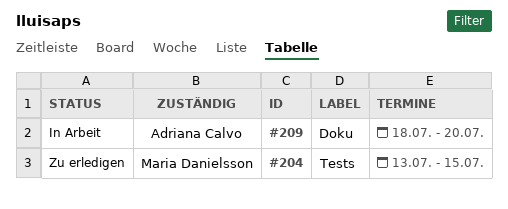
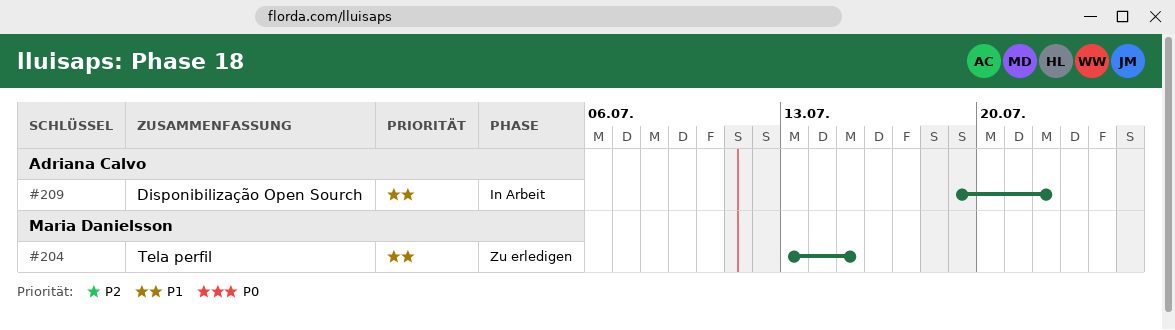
#209, start: Jul 18 -> Jul 19
#209, due: Jul 20 -> Jul 22

